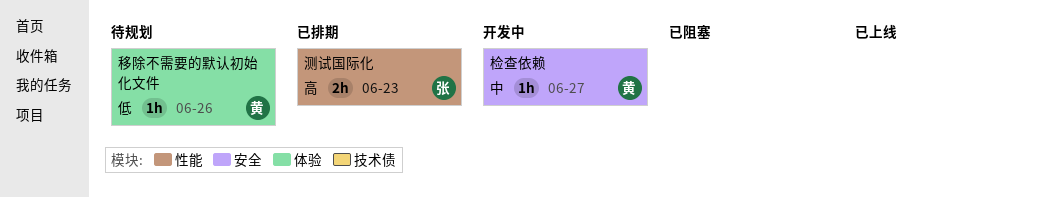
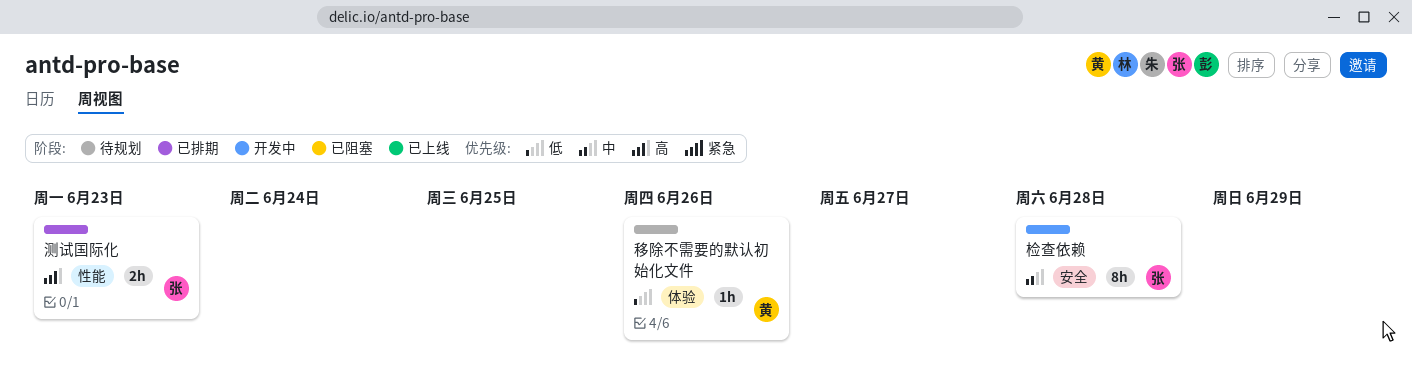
检查依赖, owner: 黄 -> 张
检查依赖, estimate: 1h -> 8h
检查依赖, due: Jun 27 -> Jun 28

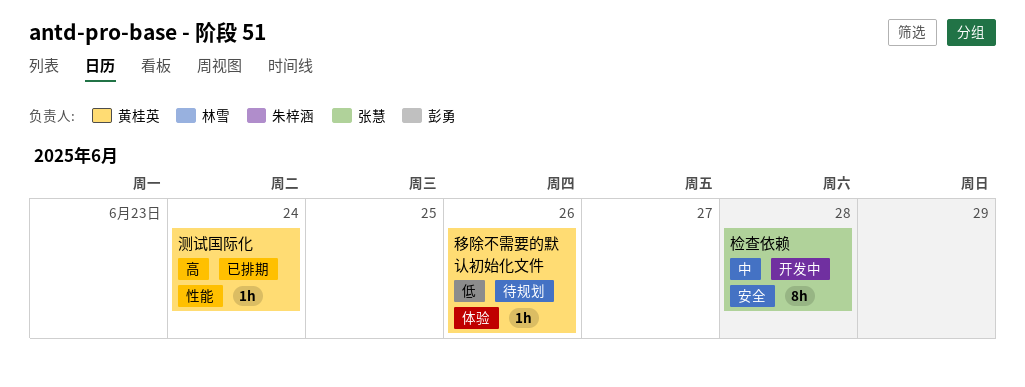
测试国际化, owner: 张慧 -> 黄桂英
测试国际化, estimate: 2h -> 1h
测试国际化, due: Jun 23 -> Jun 24

